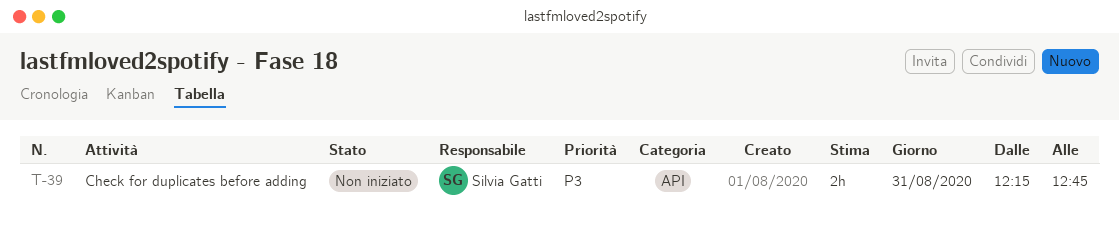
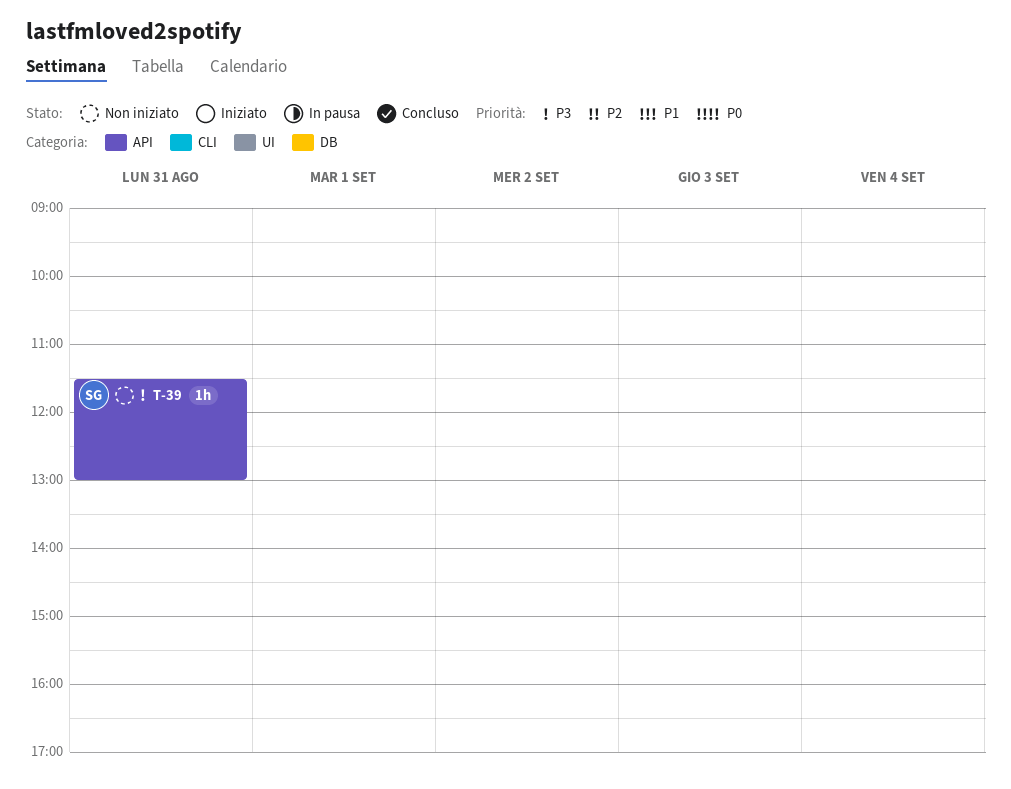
T-39, estimate: 2h -> 1h
T-39, begins: 12:15 -> 11:30
T-39, ends: 12:45 -> 13:00

